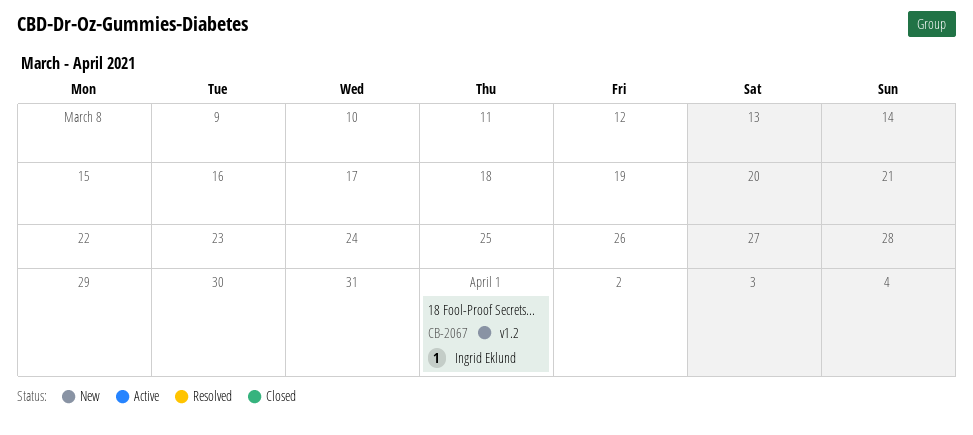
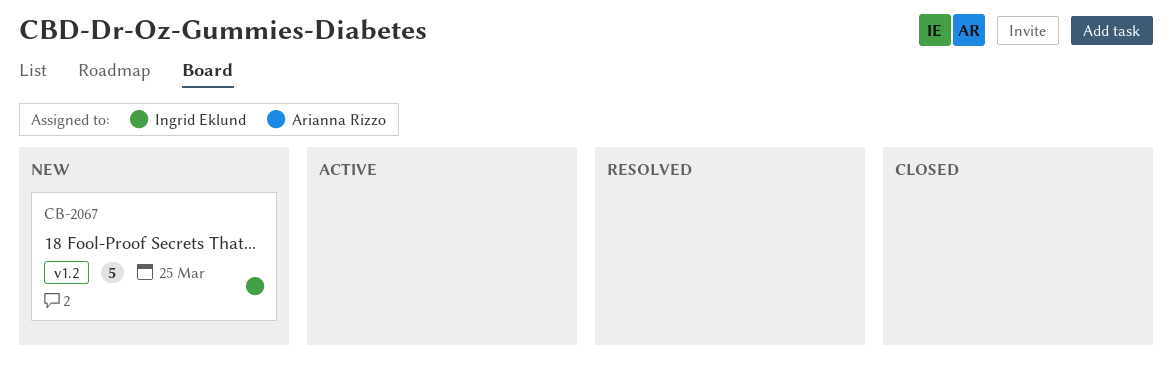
CB-2067, estimate: 1 -> 5
CB-2067, due: Apr 1 -> Mar 25

